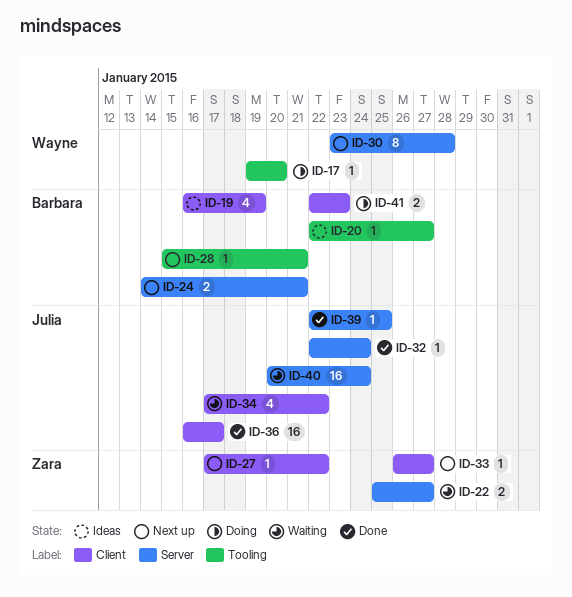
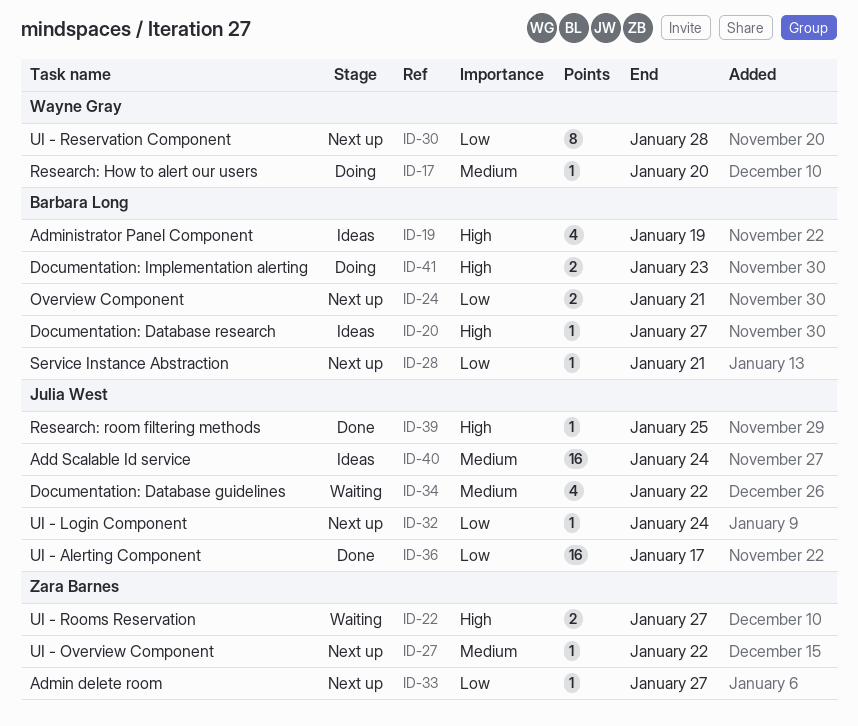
ID-32, status: Done -> Next up
ID-40, status: Waiting -> Ideas

